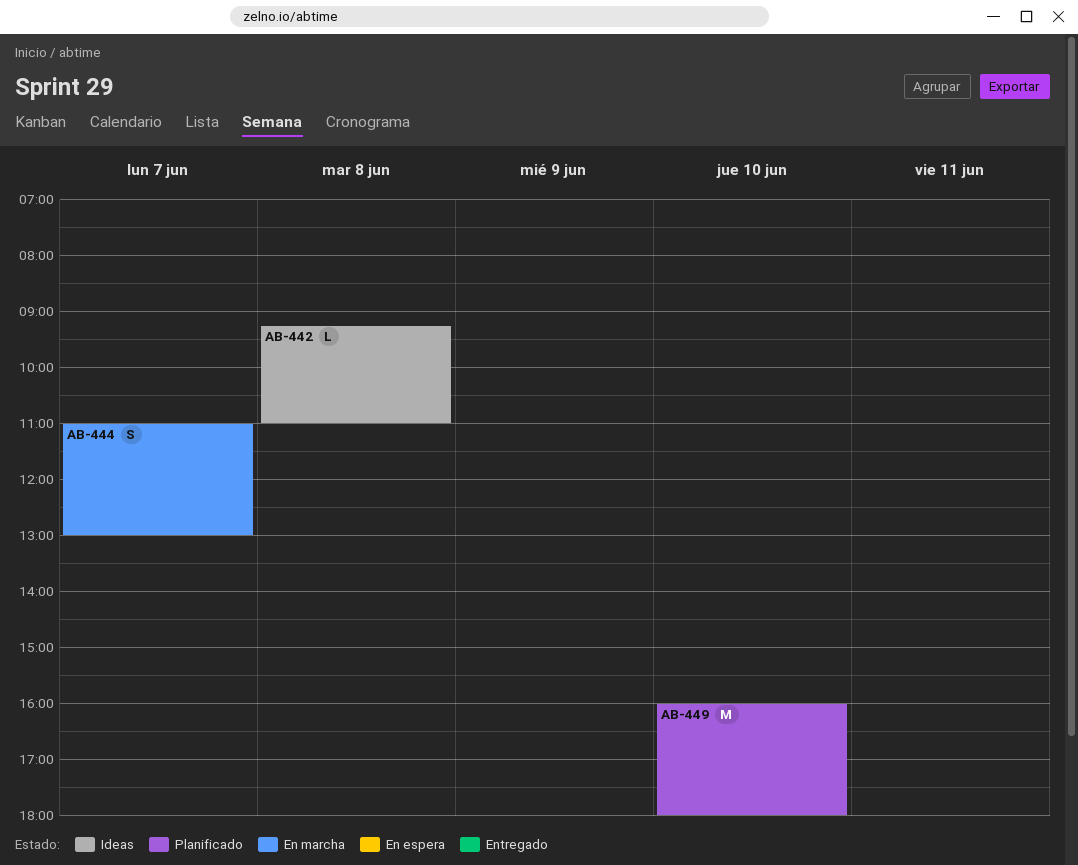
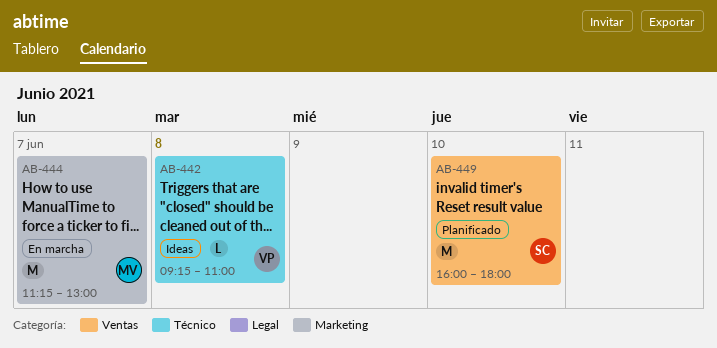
AB-444, estimate: S -> M
AB-444, begins: 11:00 -> 11:15

